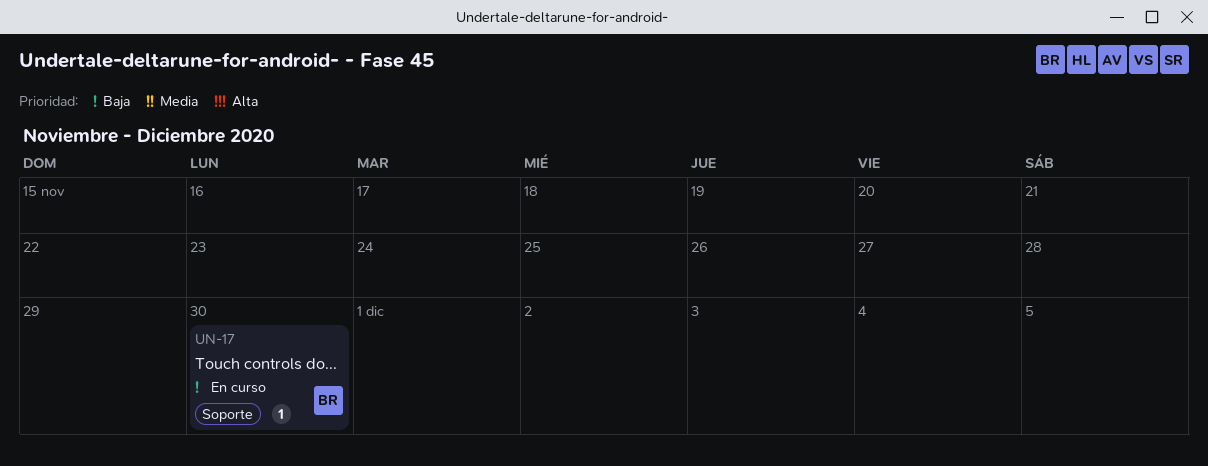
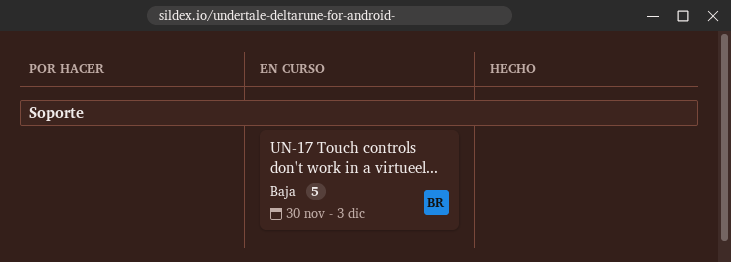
UN-17, estimate: 1 -> 5
UN-17, due: Nov 30 -> Dec 3

